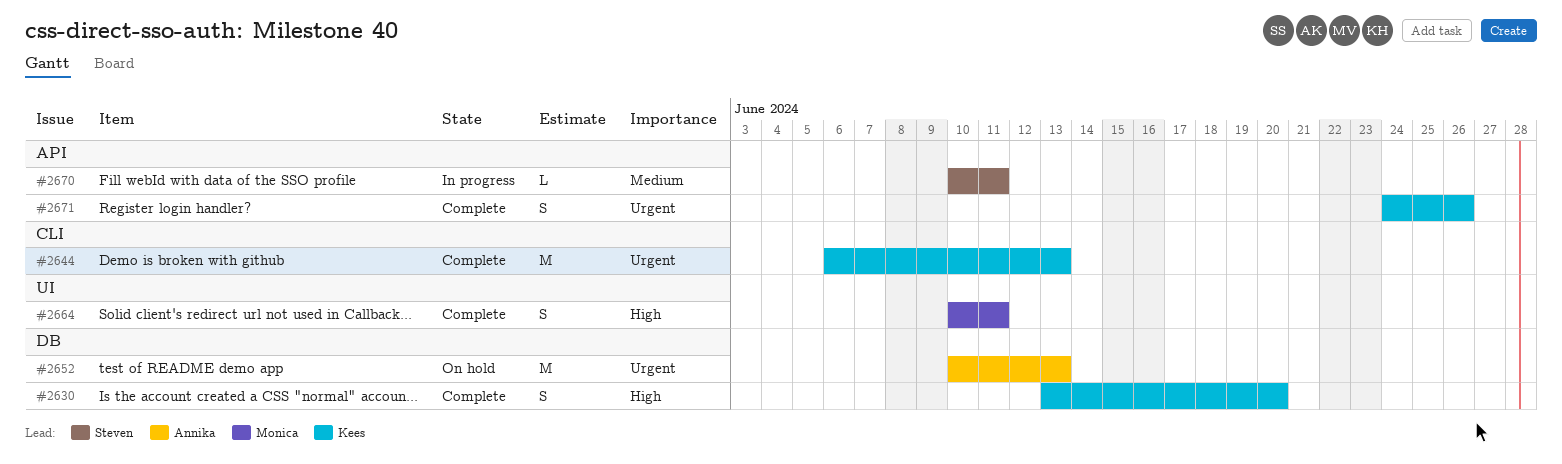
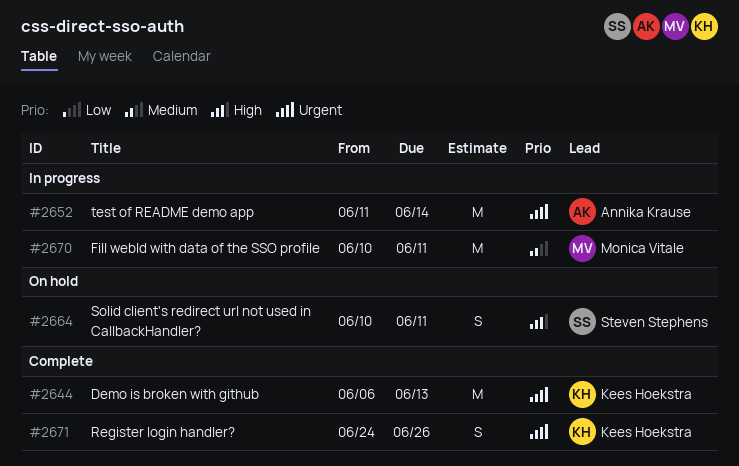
#2630: present -> none
#2652, status: On hold -> In progress
#2652, start: Jun 10 -> Jun 11
#2652, due: Jun 13 -> Jun 14
#2664, status: Complete -> On hold
#2664, owner: Monica Vitale -> Steven Stephens
#2670, owner: Steven Stephens -> Monica Vitale
#2670, estimate: L -> M

